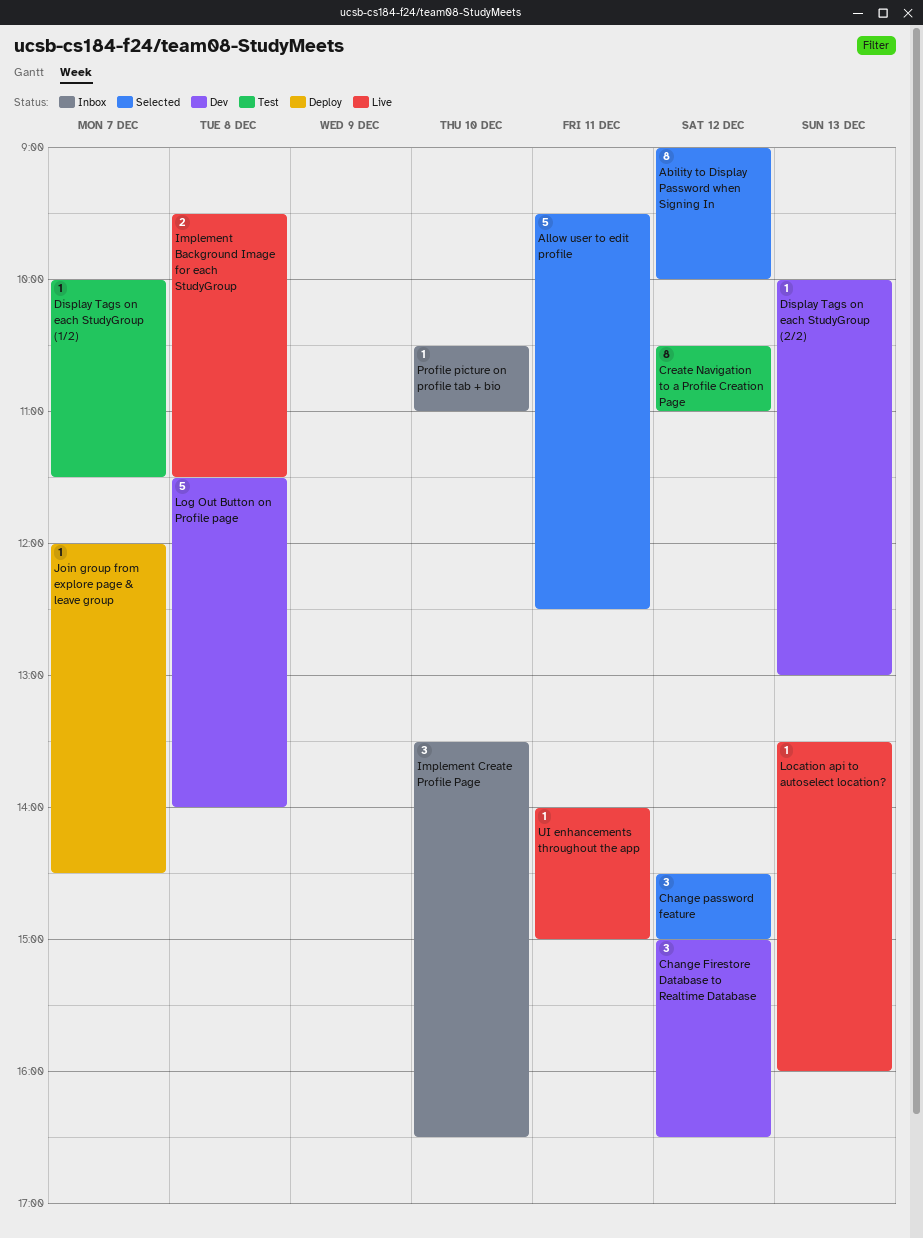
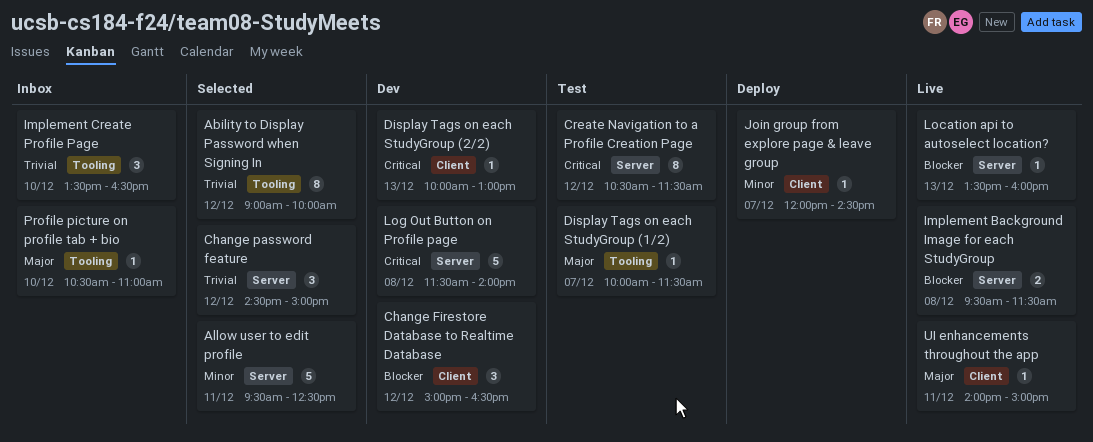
Create Navigation to a Profile Creation Page, ends: 11:00 -> 11:30

